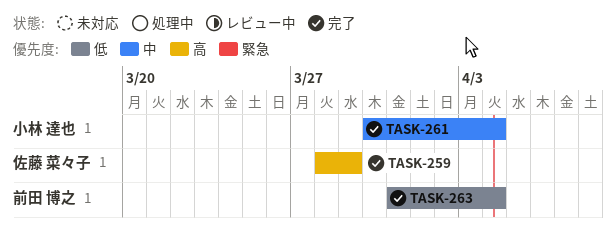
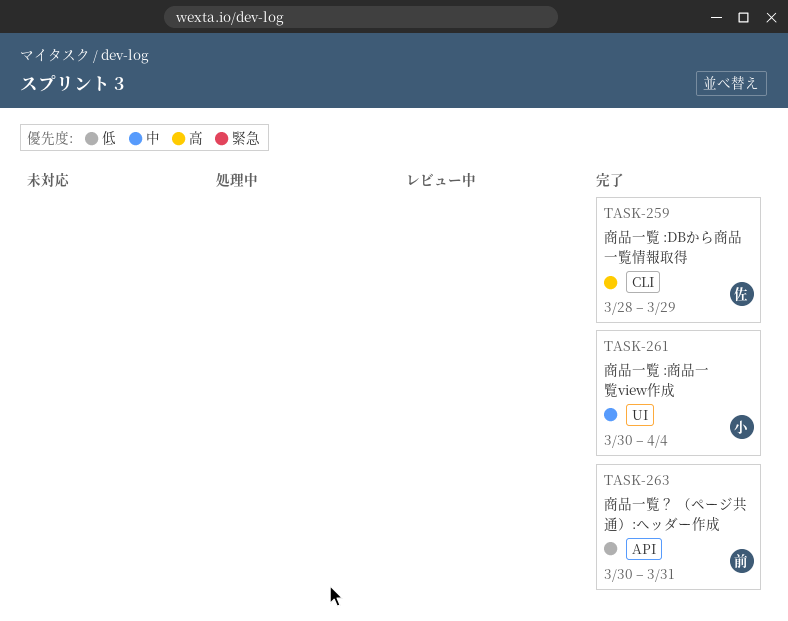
TASK-263, start: Mar 31 -> Mar 30
TASK-263, due: Apr 4 -> Mar 31

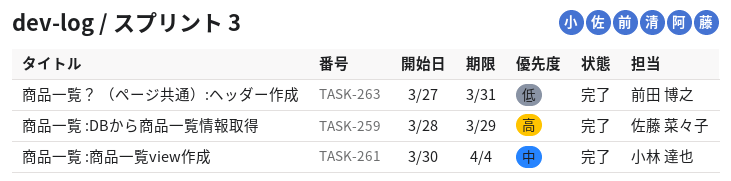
TASK-263, start: Mar 30 -> Mar 27

